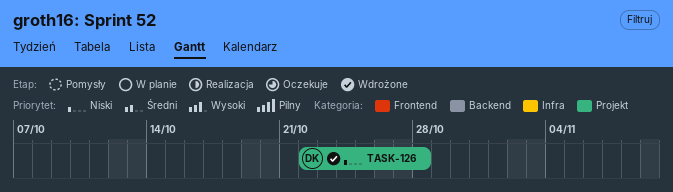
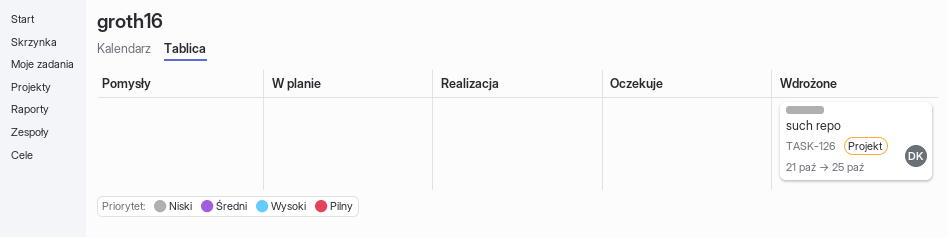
TASK-126, start: Oct 22 -> Oct 21
TASK-126, due: Oct 28 -> Oct 25

